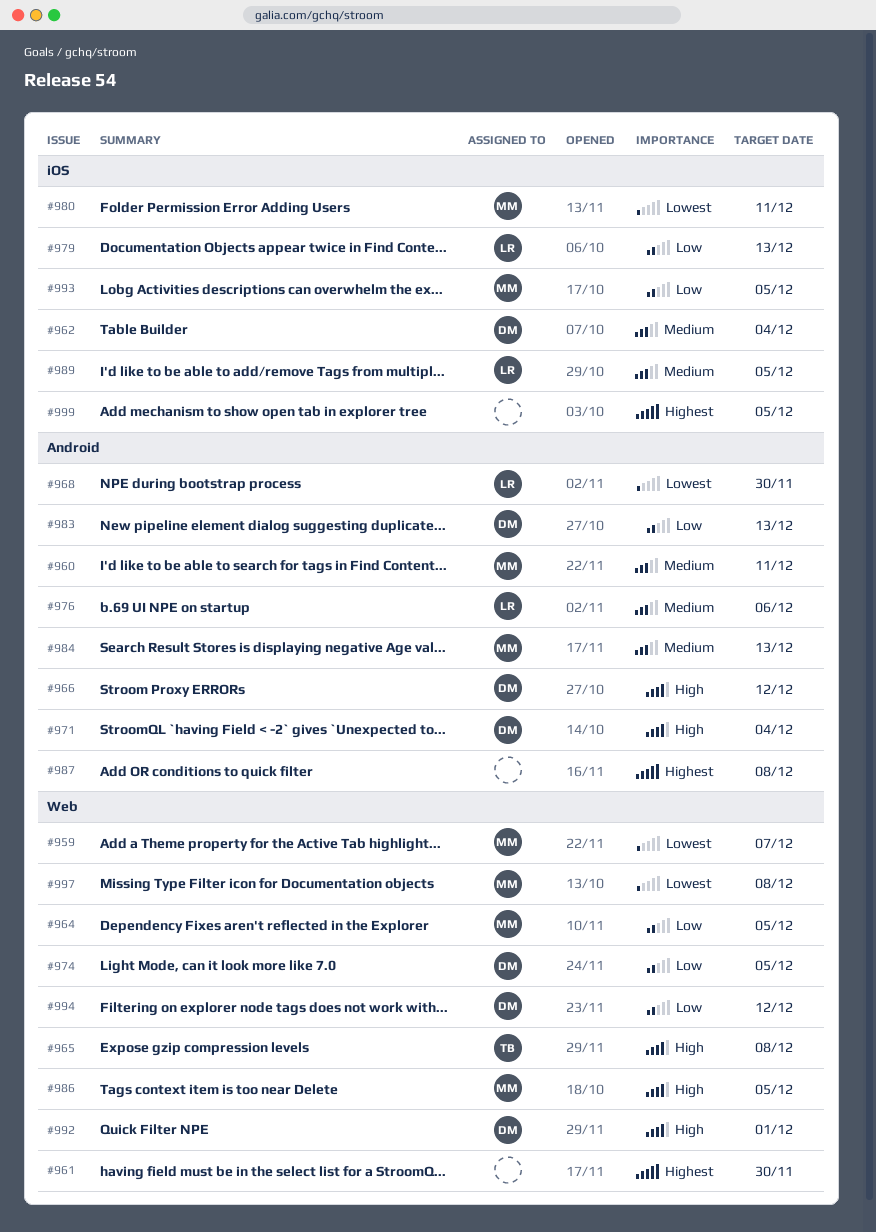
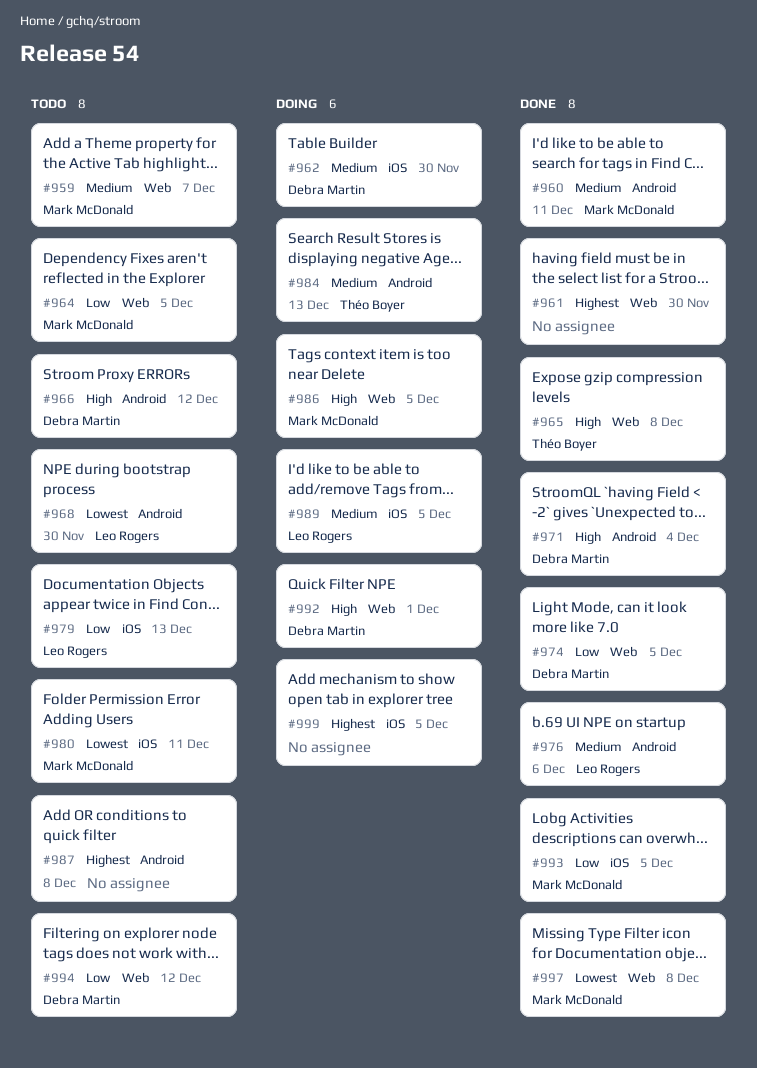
#959, priority: Lowest -> Medium
#962, due: Dec 4 -> Nov 30
#983: present -> none
#984, owner: Mark McDonald -> Théo Boyer

